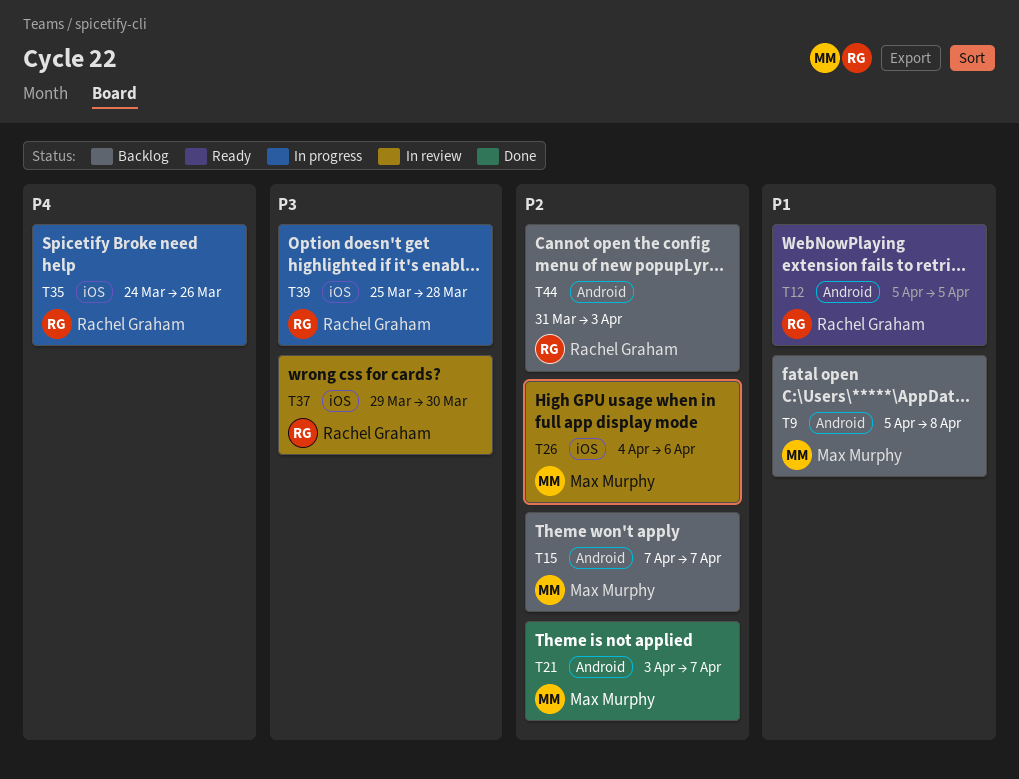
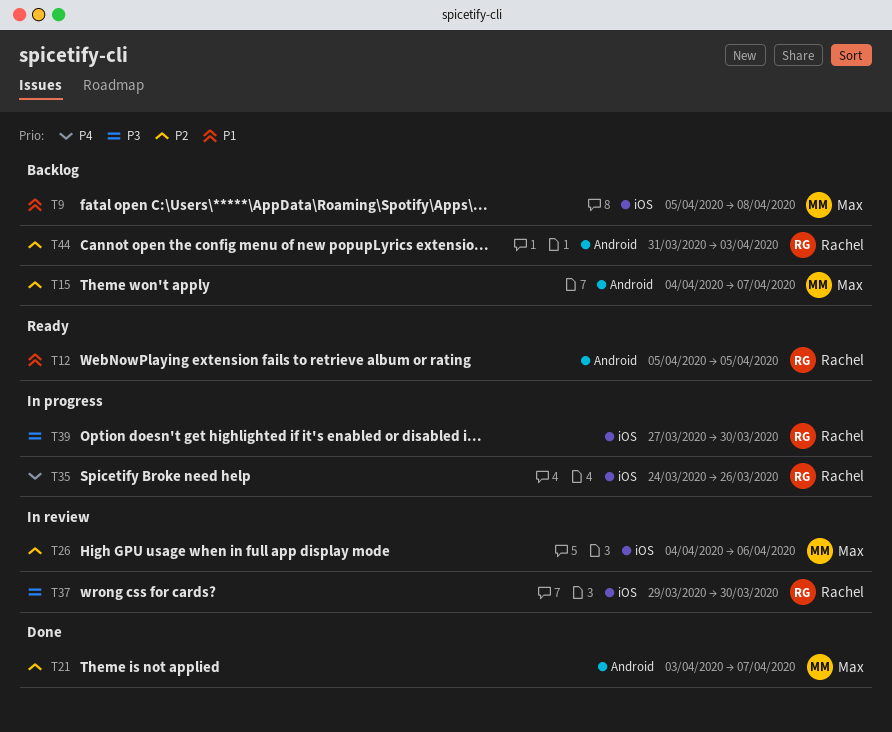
T9, label: Android -> iOS
T15, start: Apr 7 -> Apr 4
T39, start: Mar 25 -> Mar 27
T39, due: Mar 28 -> Mar 30

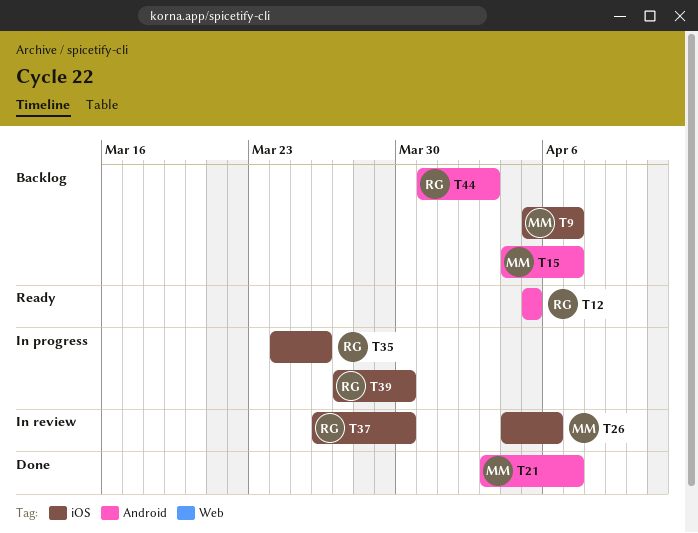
T9, due: Apr 8 -> Apr 7
T37, start: Mar 29 -> Mar 26

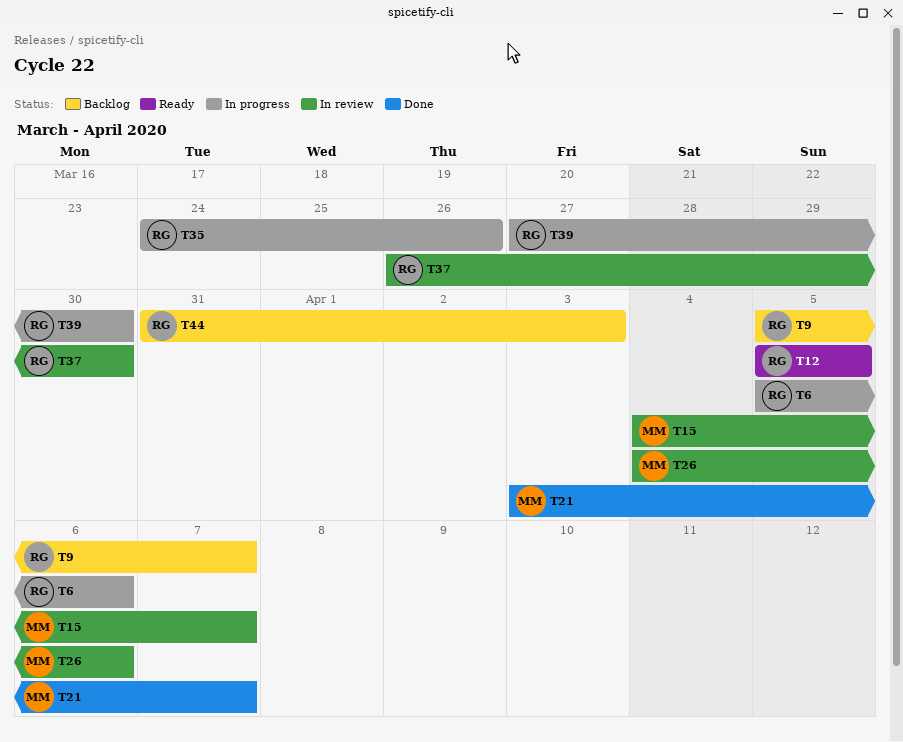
T6: none -> present
T9, owner: MM -> RG
T15, status: Backlog -> In review

